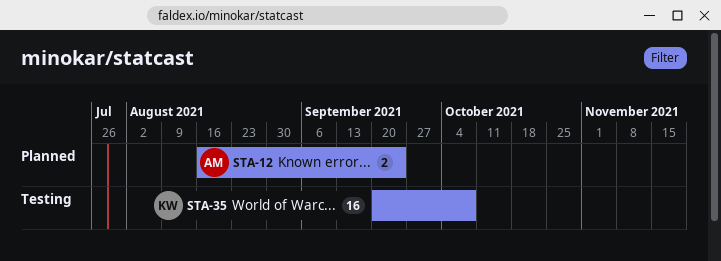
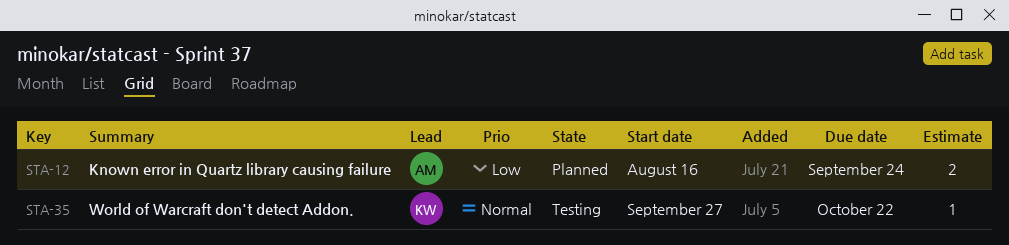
STA-35, estimate: 16 -> 1
STA-35, start: Sep 20 -> Sep 27
STA-35, due: Oct 8 -> Oct 22

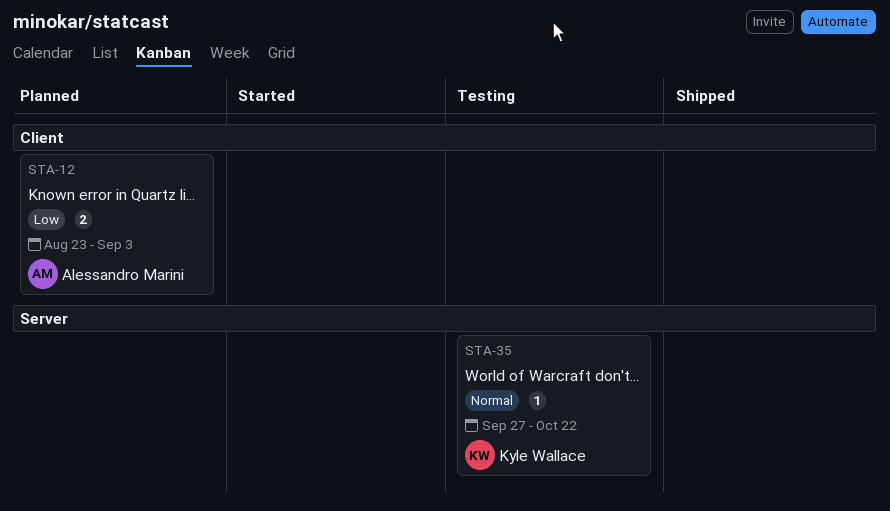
STA-12, start: Aug 16 -> Aug 23
STA-12, due: Sep 24 -> Sep 3

